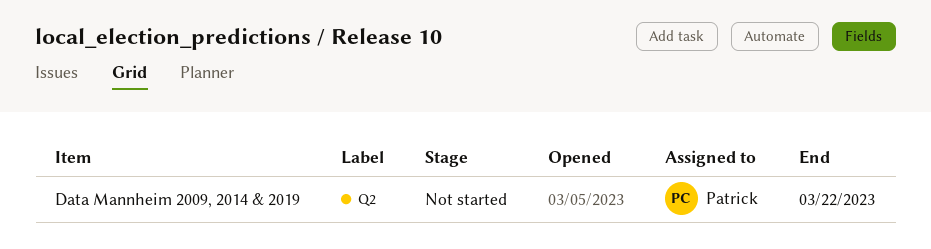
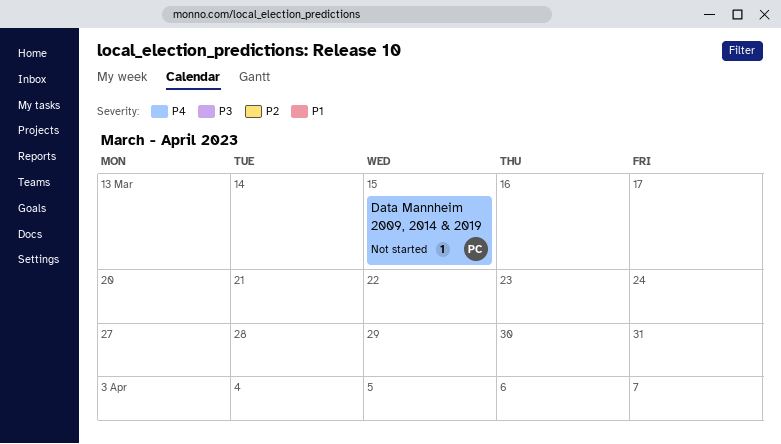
Data Mannheim 2009, 2014 & 2019, due: Mar 22 -> Mar 15

